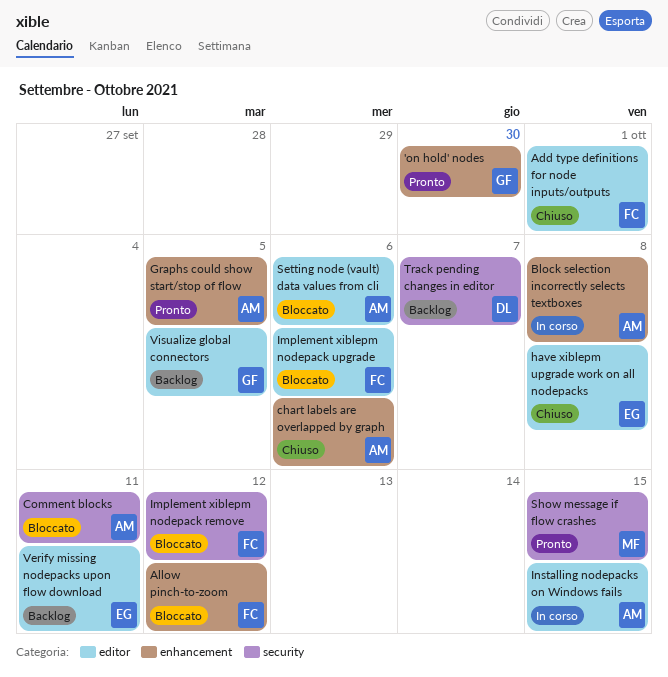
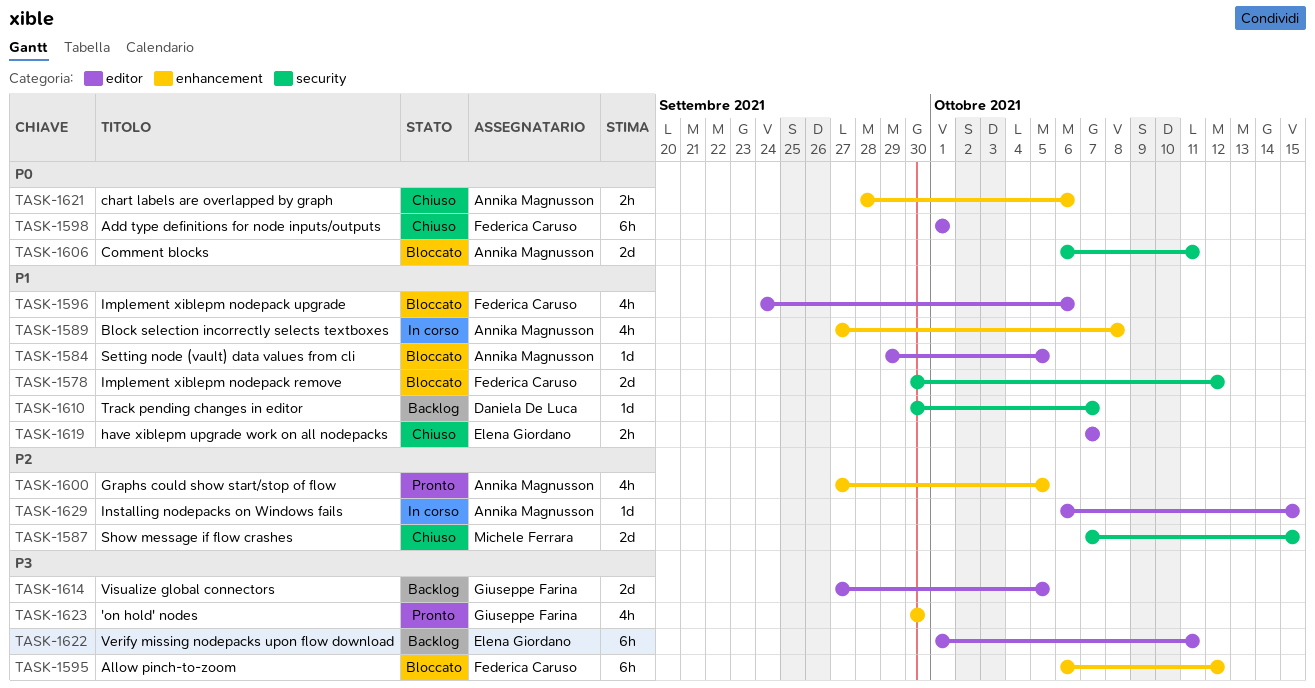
have xiblepm upgrade work on all nodepacks, due: Oct 8 -> Oct 7
Setting node (vault) data values from cli, due: Oct 6 -> Oct 5
Show message if flow crashes, status: Pronto -> Chiuso

